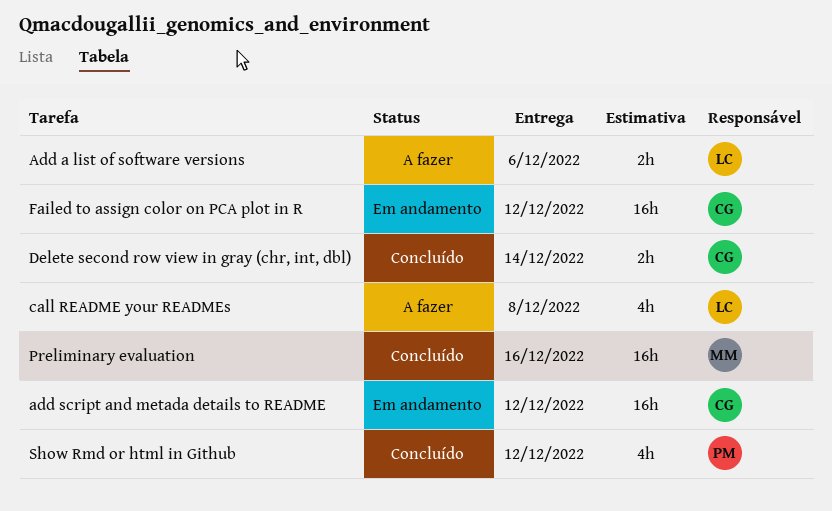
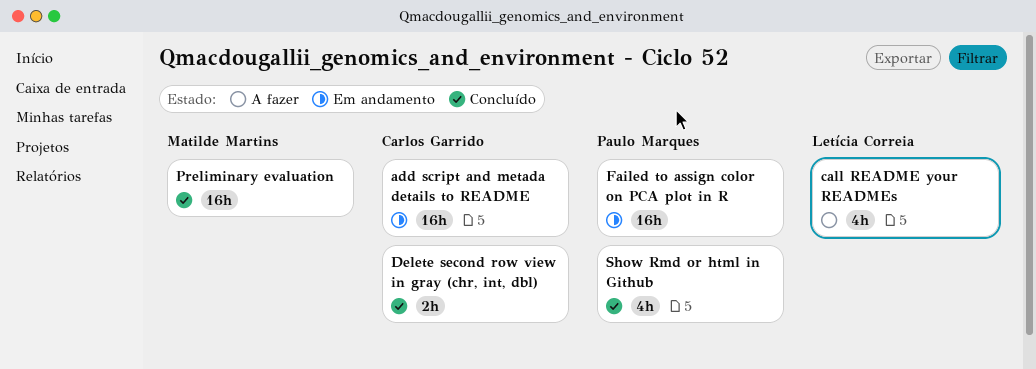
Add a list of software versions: present -> none
Failed to assign color on PCA plot in R, owner: Carlos Garrido -> Paulo Marques

